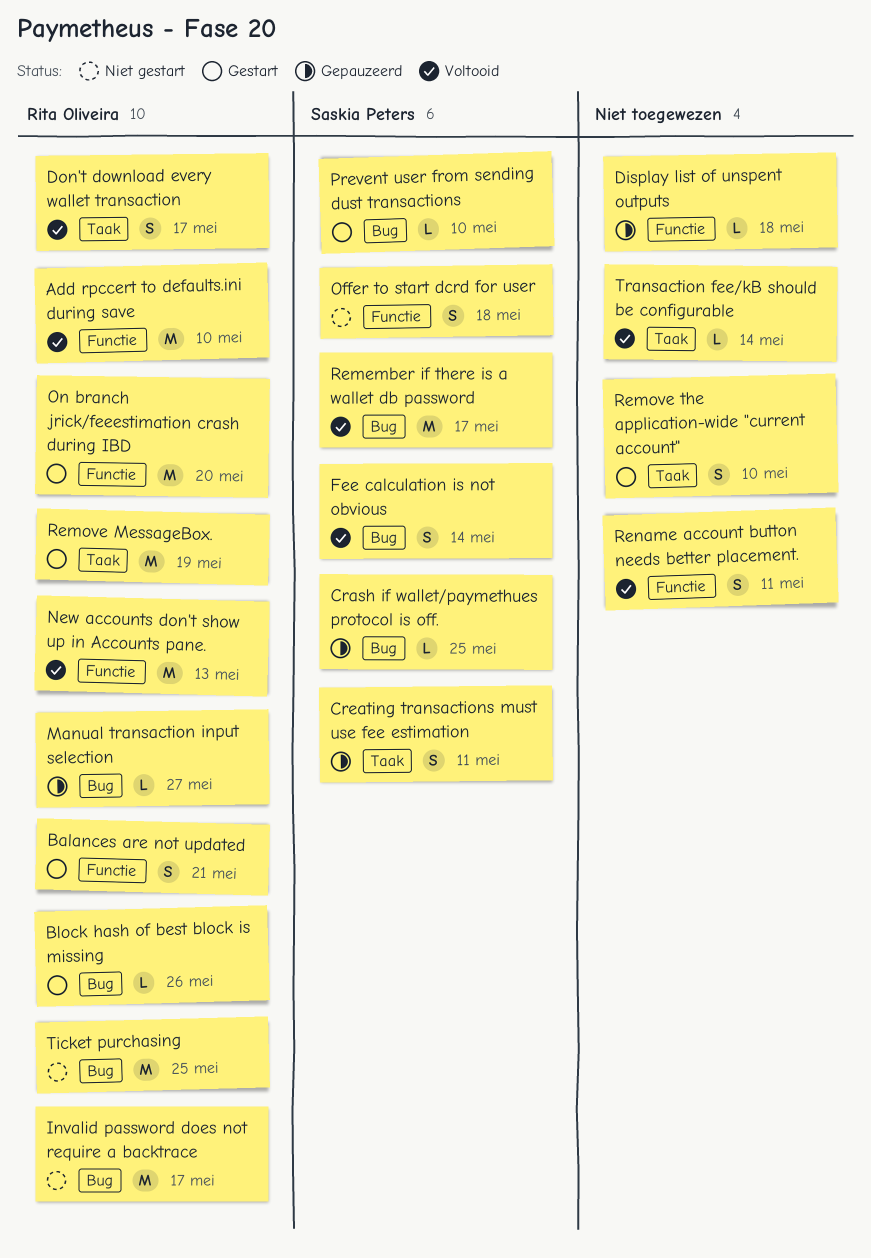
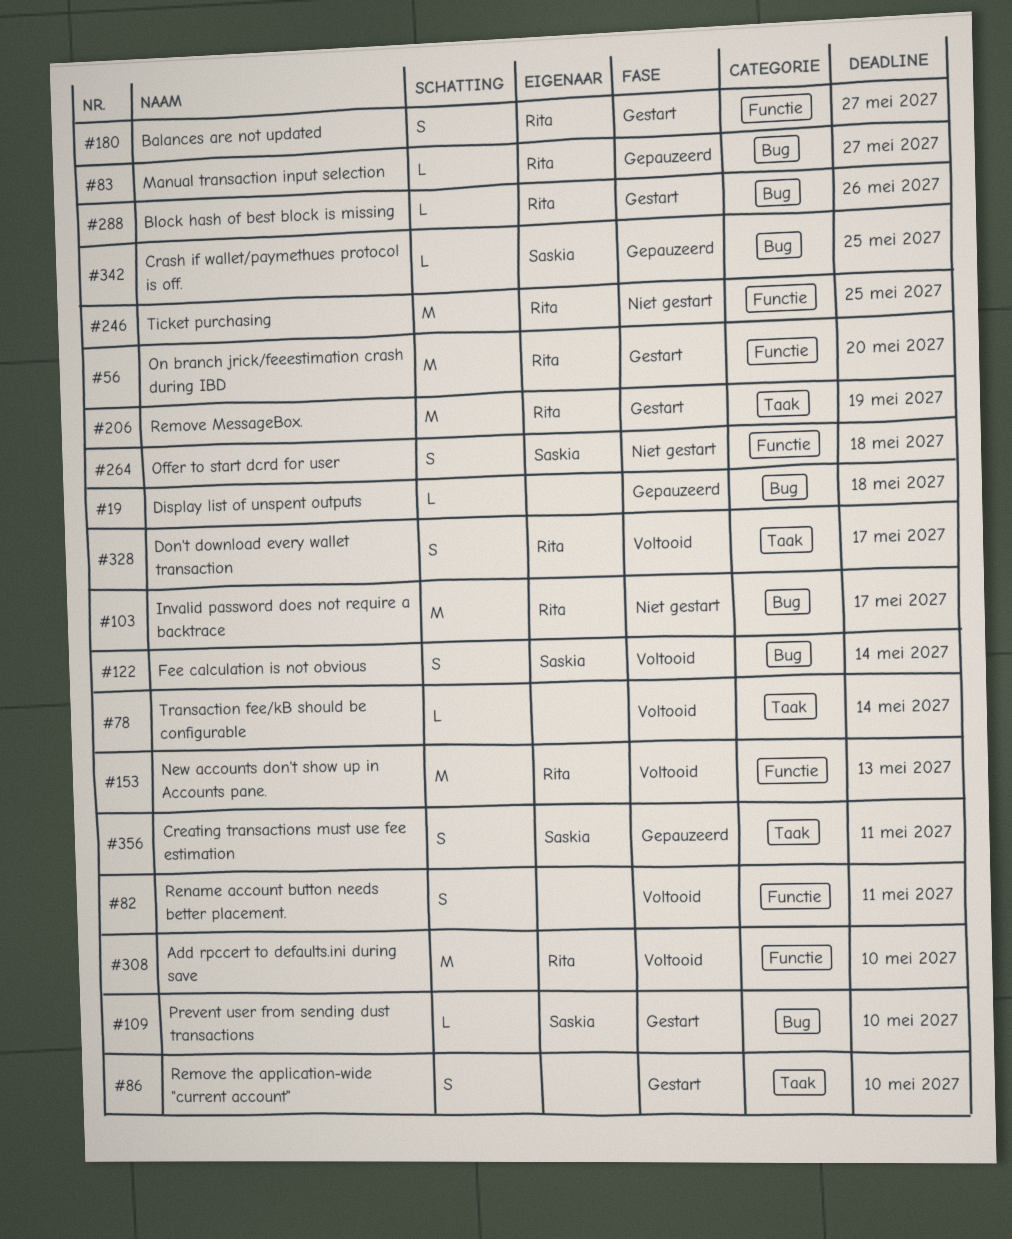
Balances are not updated, due: May 21 -> May 27
Display list of unspent outputs, label: Functie -> Bug
Remember if there is a wallet db password: present -> none
Ticket purchasing, label: Bug -> Functie

